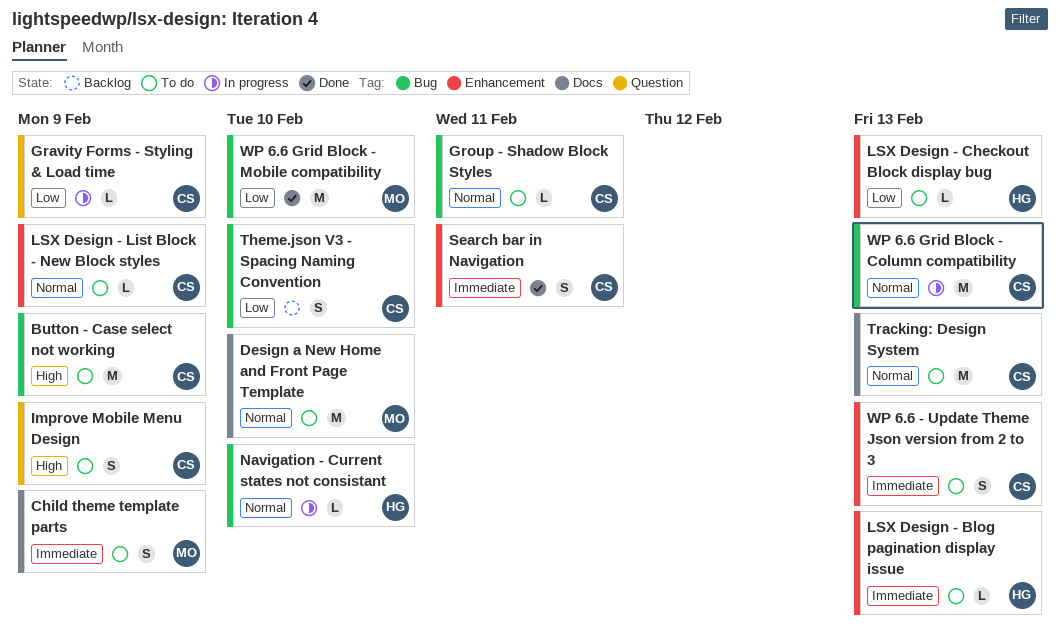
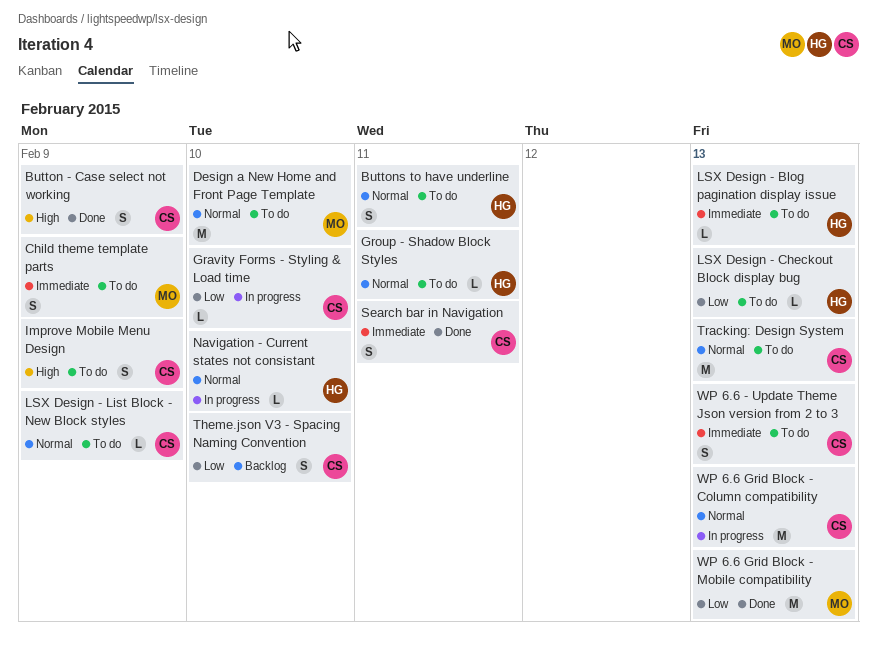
Button - Case select not working, status: To do -> Done
Button - Case select not working, estimate: M -> S
Buttons to have underline: none -> present
Gravity Forms - Styling & Load time, due: Feb 9 -> Feb 10
Group - Shadow Block Styles, owner: CS -> HG
WP 6.6 Grid Block - Mobile compatibility, due: Feb 10 -> Feb 13

